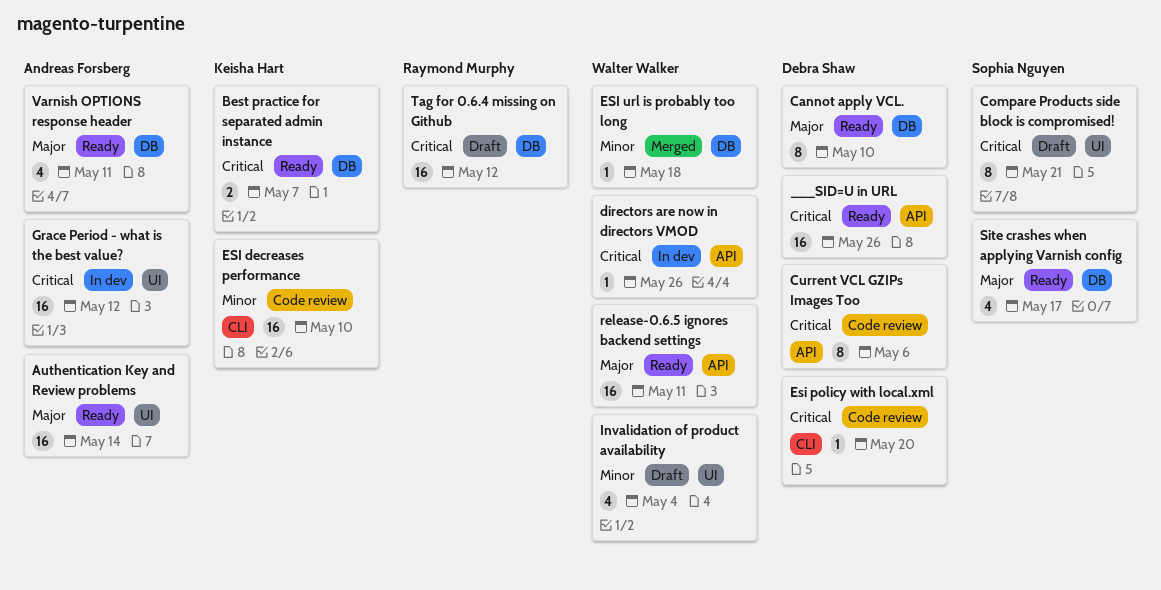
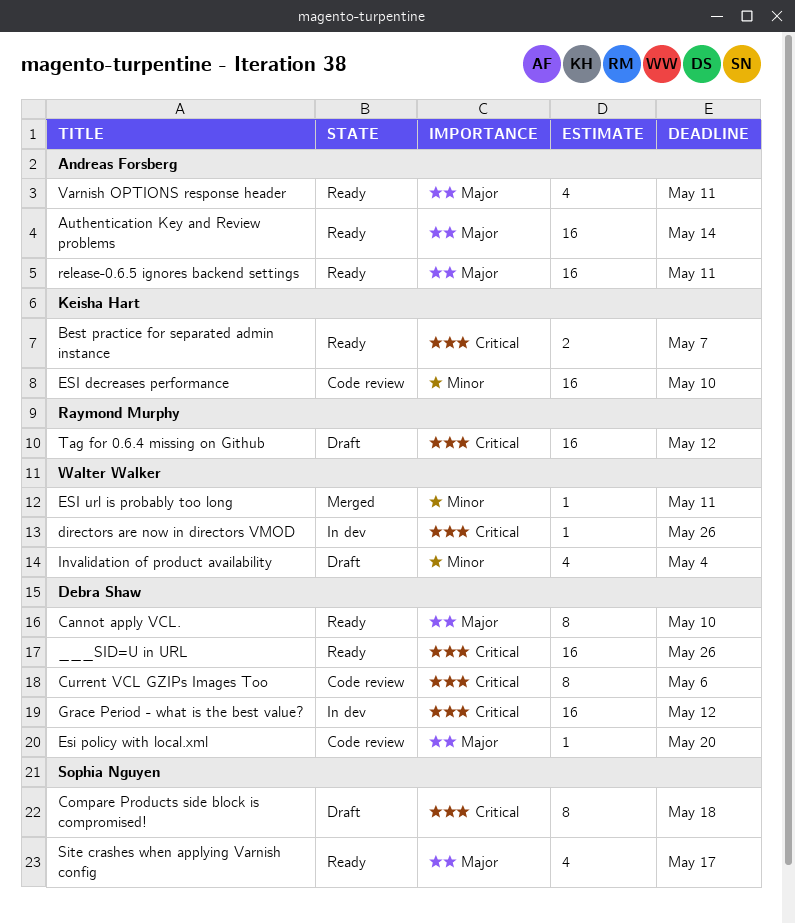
Compare Products side block is compromised!, due: May 21 -> May 18
Esi policy with local.xml, priority: Critical -> Major
ESI url is probably too long, due: May 18 -> May 11
Grace Period - what is the best value?, owner: Andreas Forsberg -> Debra Shaw
release-0.6.5 ignores backend settings, owner: Walter Walker -> Andreas Forsberg

